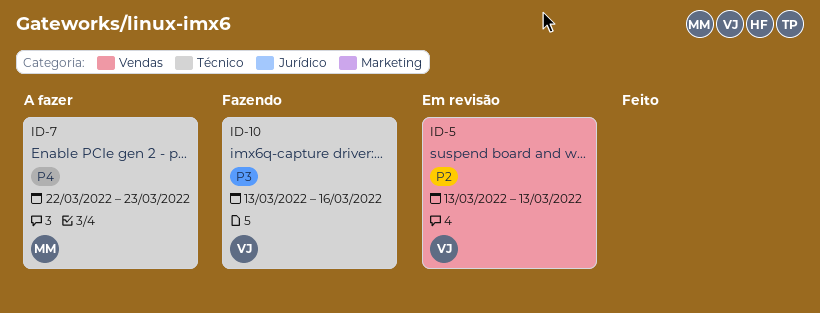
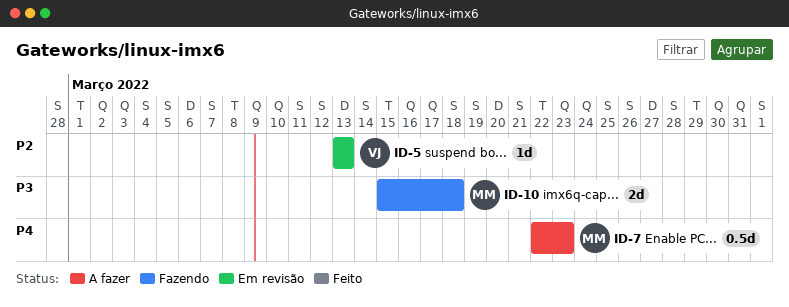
ID-10, owner: VJ -> MM
ID-10, start: Mar 13 -> Mar 15
ID-10, due: Mar 16 -> Mar 18

